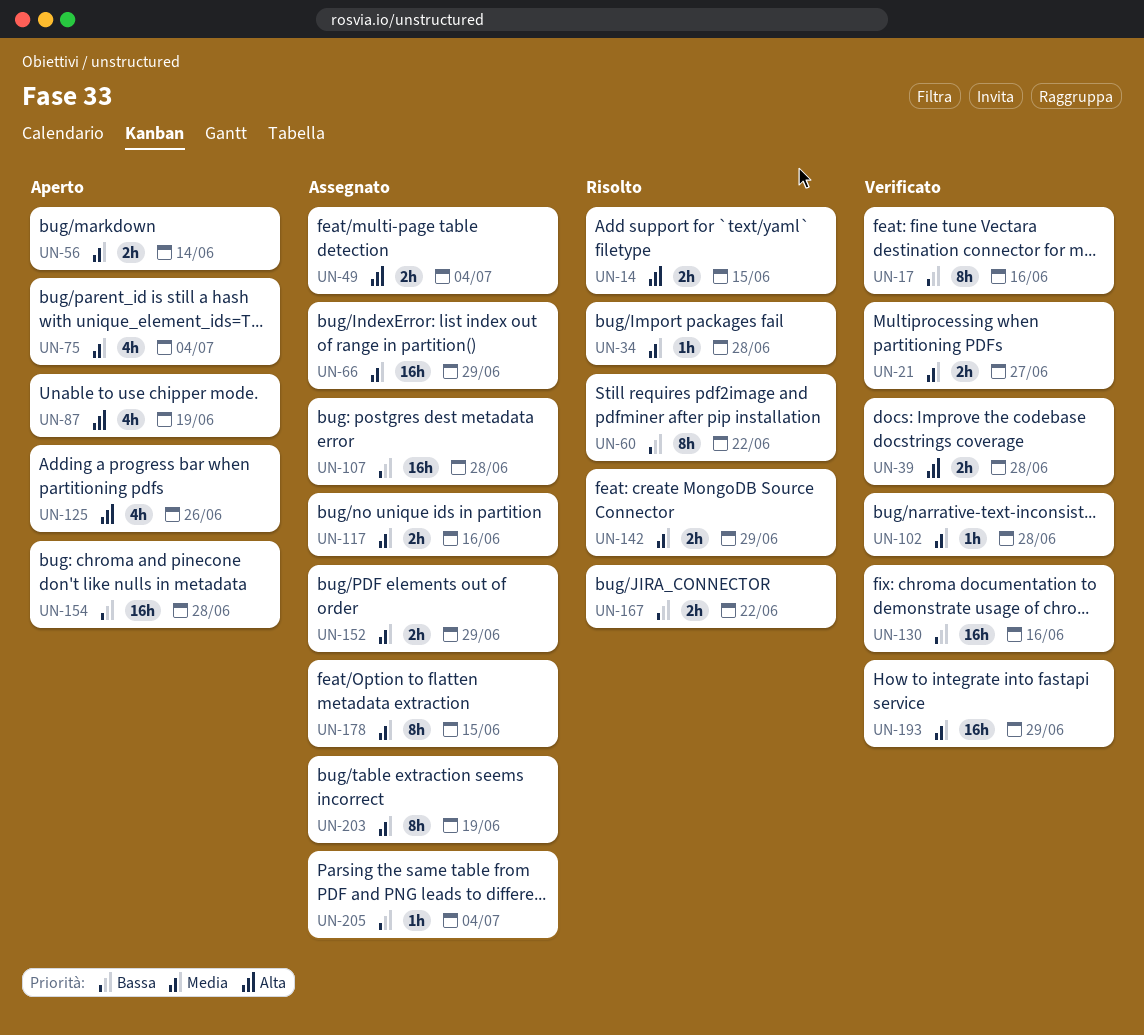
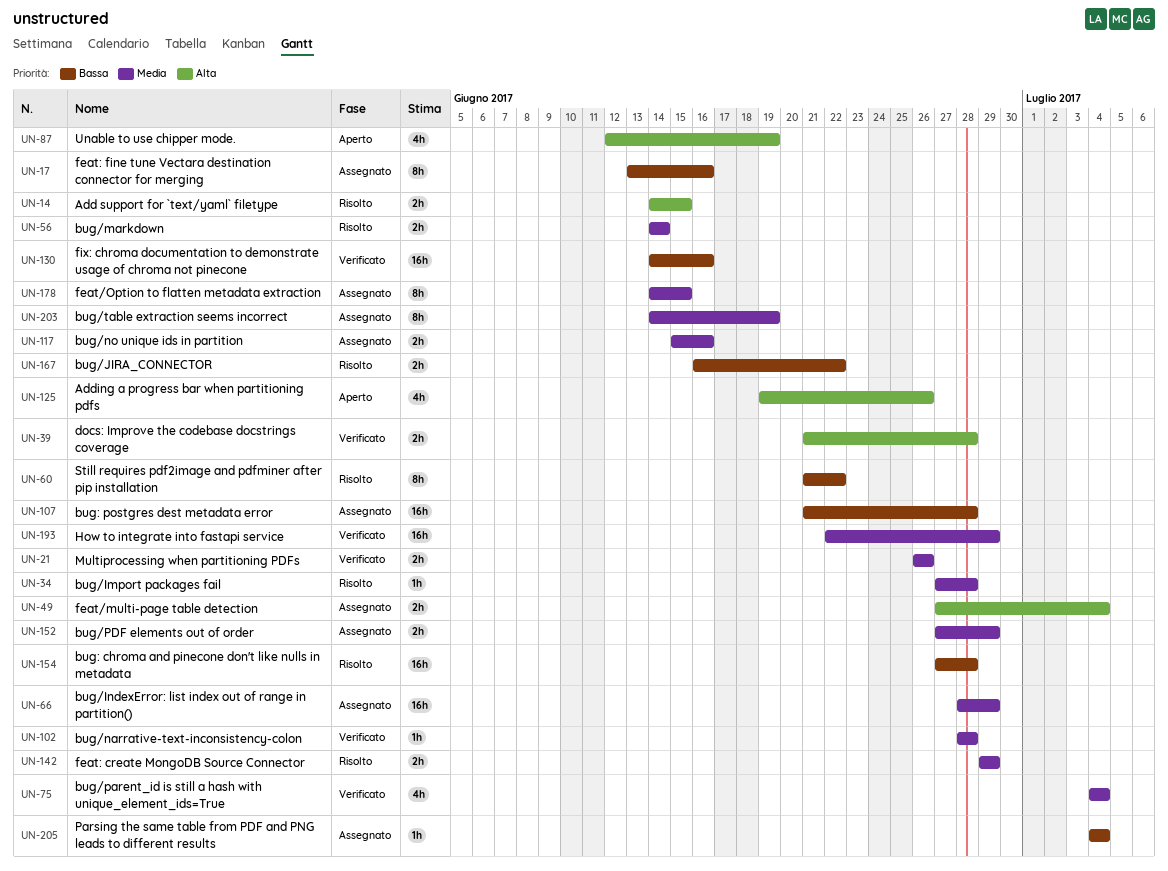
UN-17, status: Verificato -> Assegnato
UN-21, due: Jun 27 -> Jun 26
UN-56, status: Aperto -> Risolto
UN-75, status: Aperto -> Verificato
UN-154, status: Aperto -> Risolto

